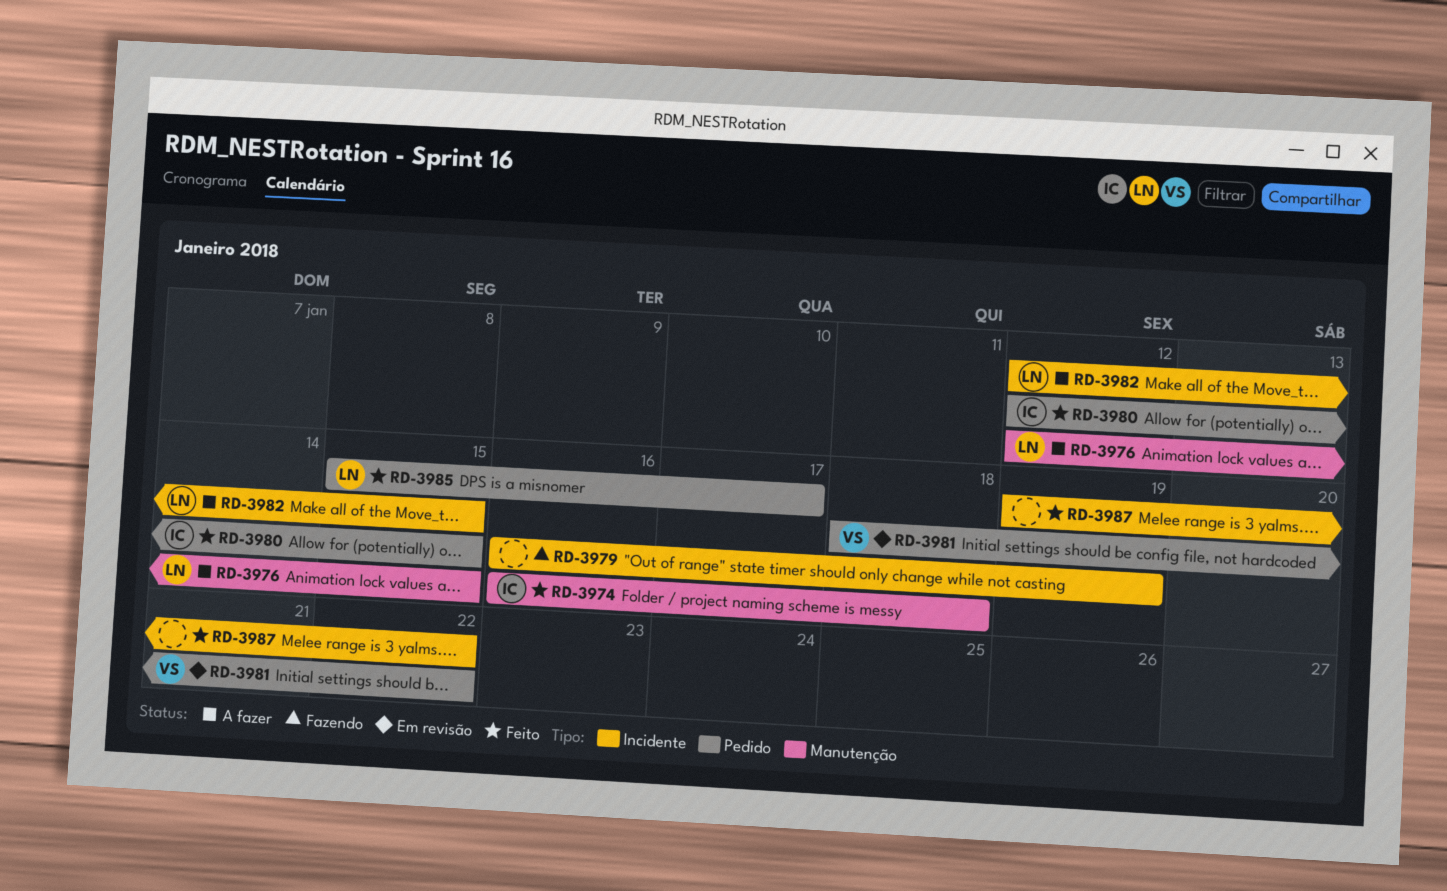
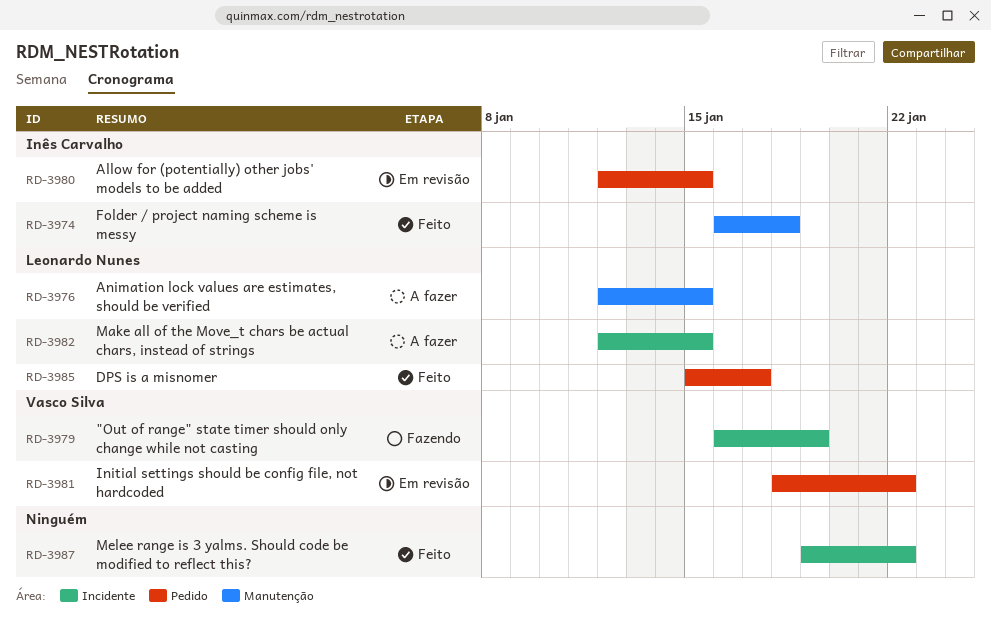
RD-3979, owner: none -> Vasco Silva
RD-3980, status: Feito -> Em revisão

